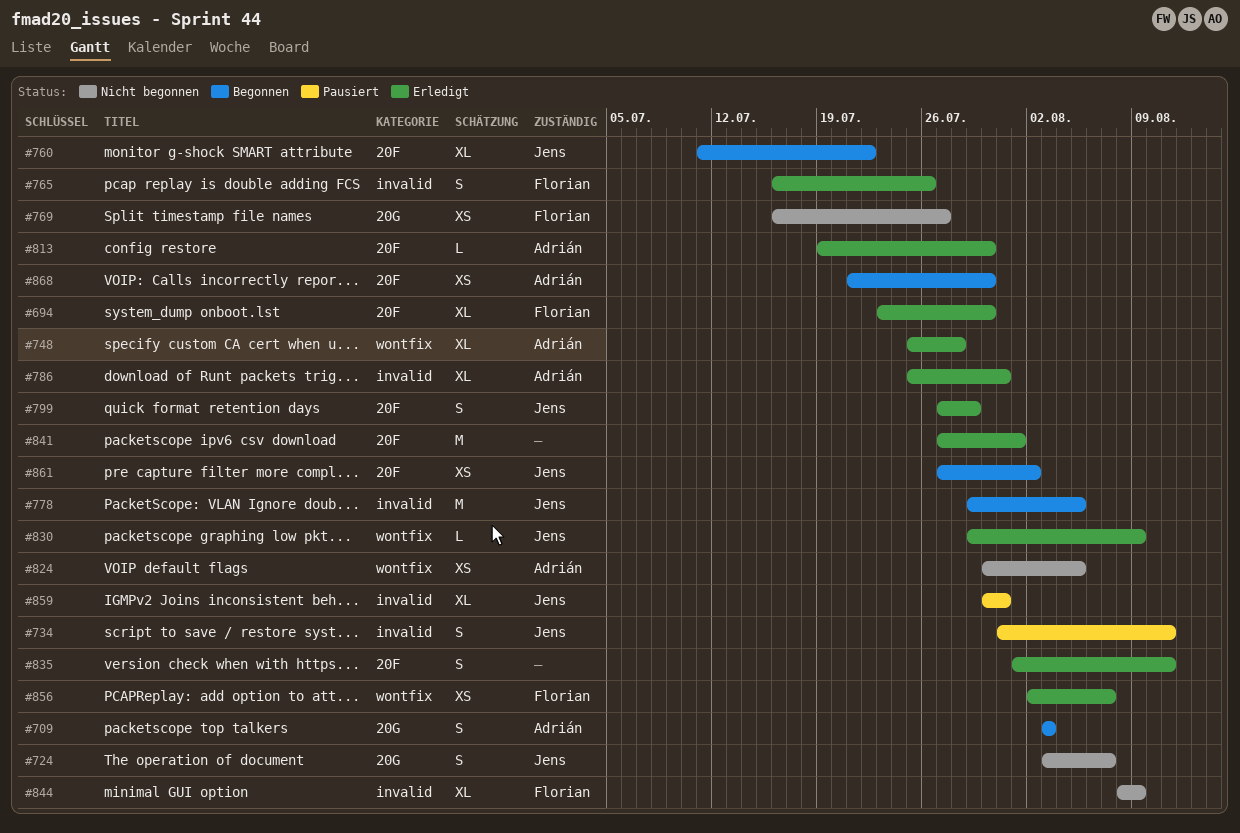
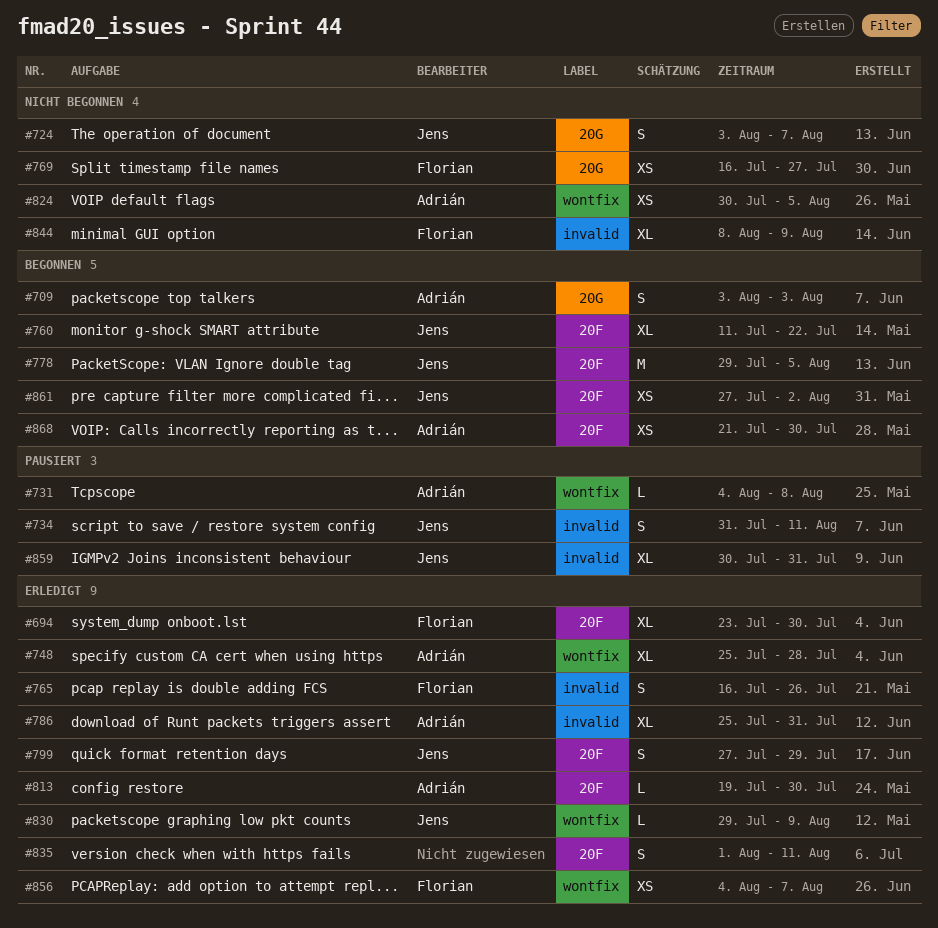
#731: none -> present
#778, label: invalid -> 20F
#841: present -> none
#856, start: Aug 2 -> Aug 4

